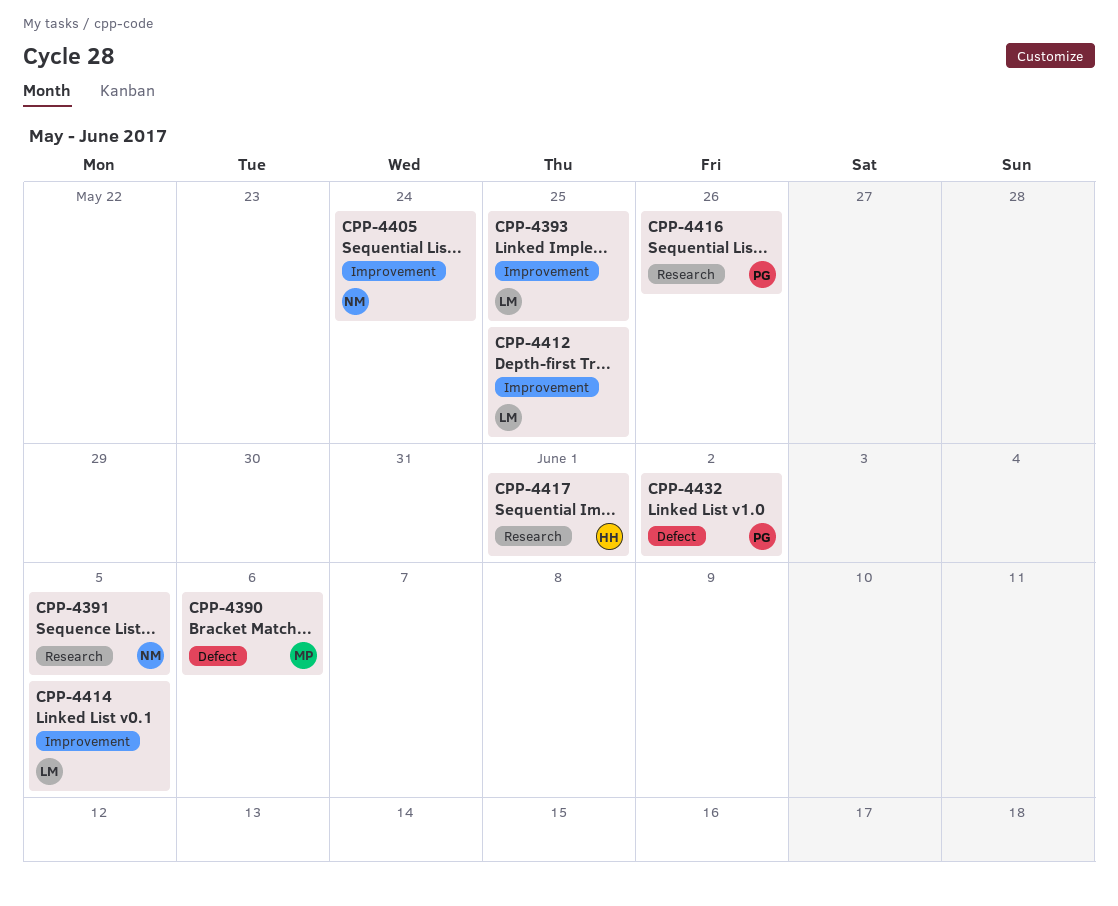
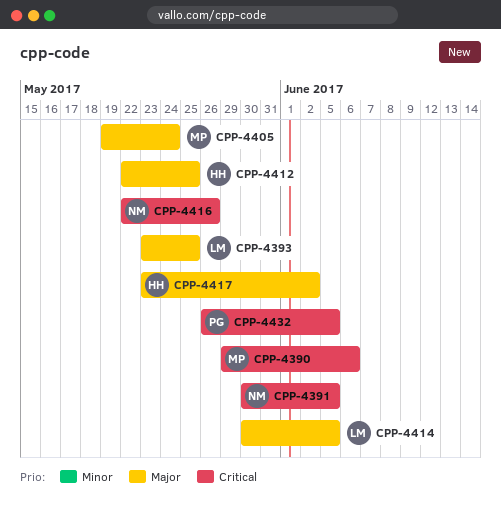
CPP-4405, owner: NM -> MP
CPP-4412, owner: LM -> HH
CPP-4416, owner: PG -> NM
CPP-4417, due: Jun 1 -> Jun 2
CPP-4432, due: Jun 2 -> Jun 5

